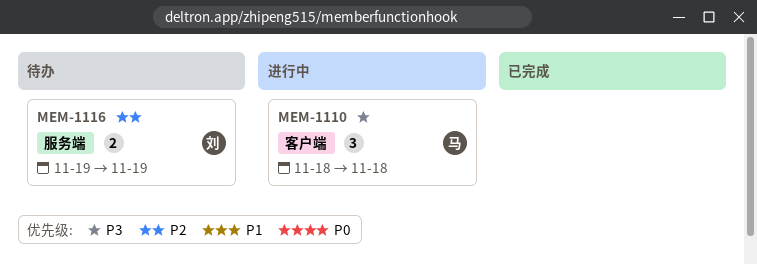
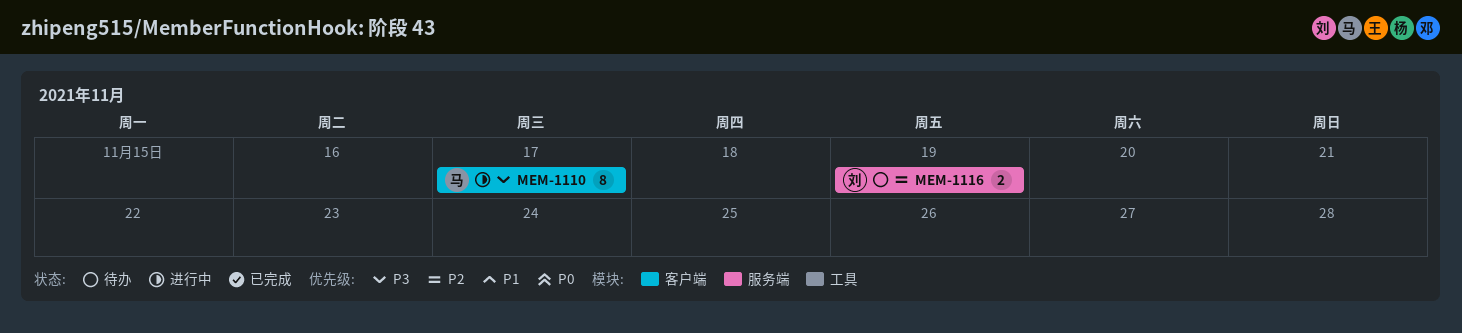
MEM-1110, estimate: 3 -> 8
MEM-1110, start: Nov 18 -> Nov 17
MEM-1110, due: Nov 18 -> Nov 17

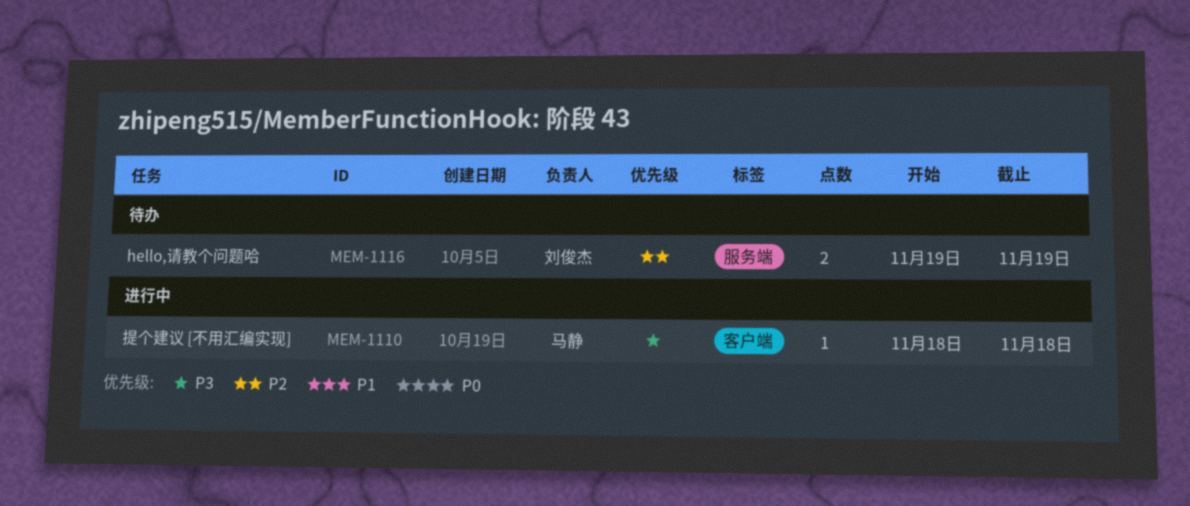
MEM-1110, estimate: 8 -> 1
MEM-1110, start: Nov 17 -> Nov 18
MEM-1110, due: Nov 17 -> Nov 18

